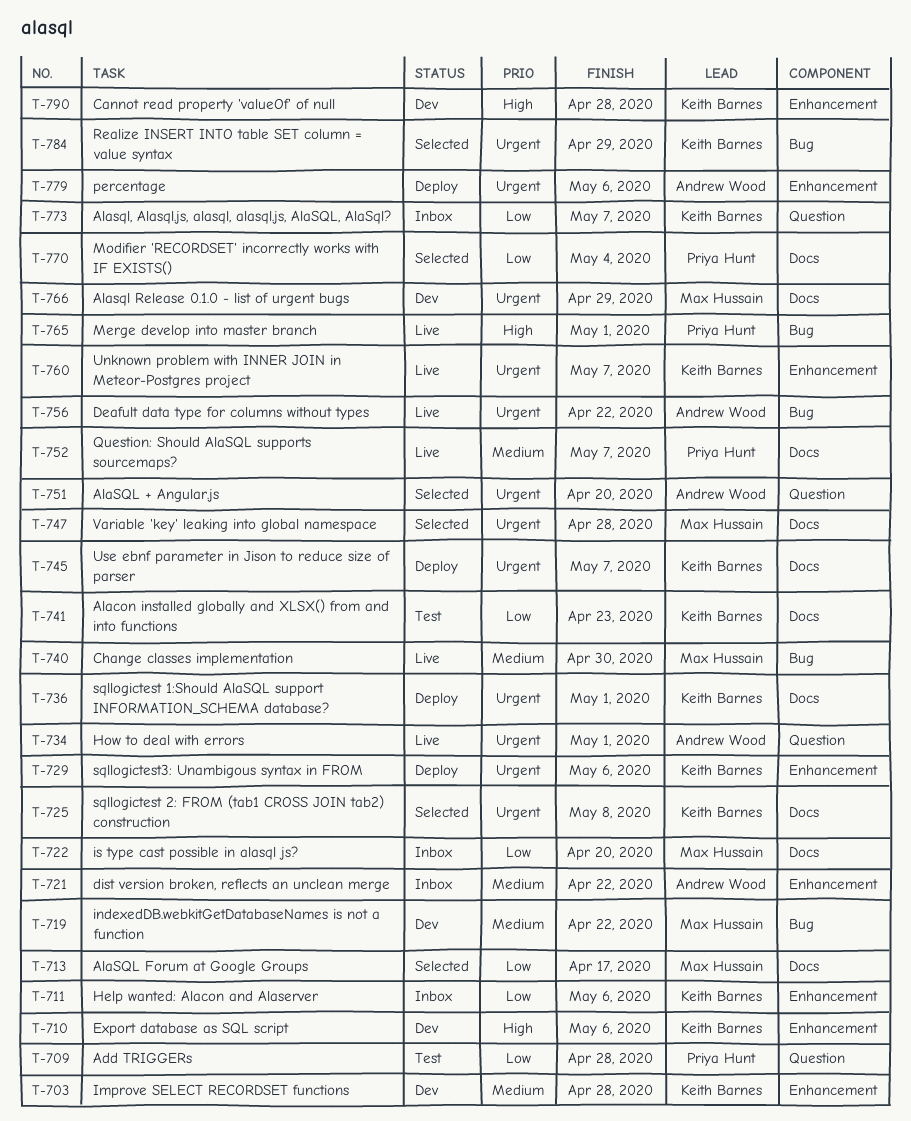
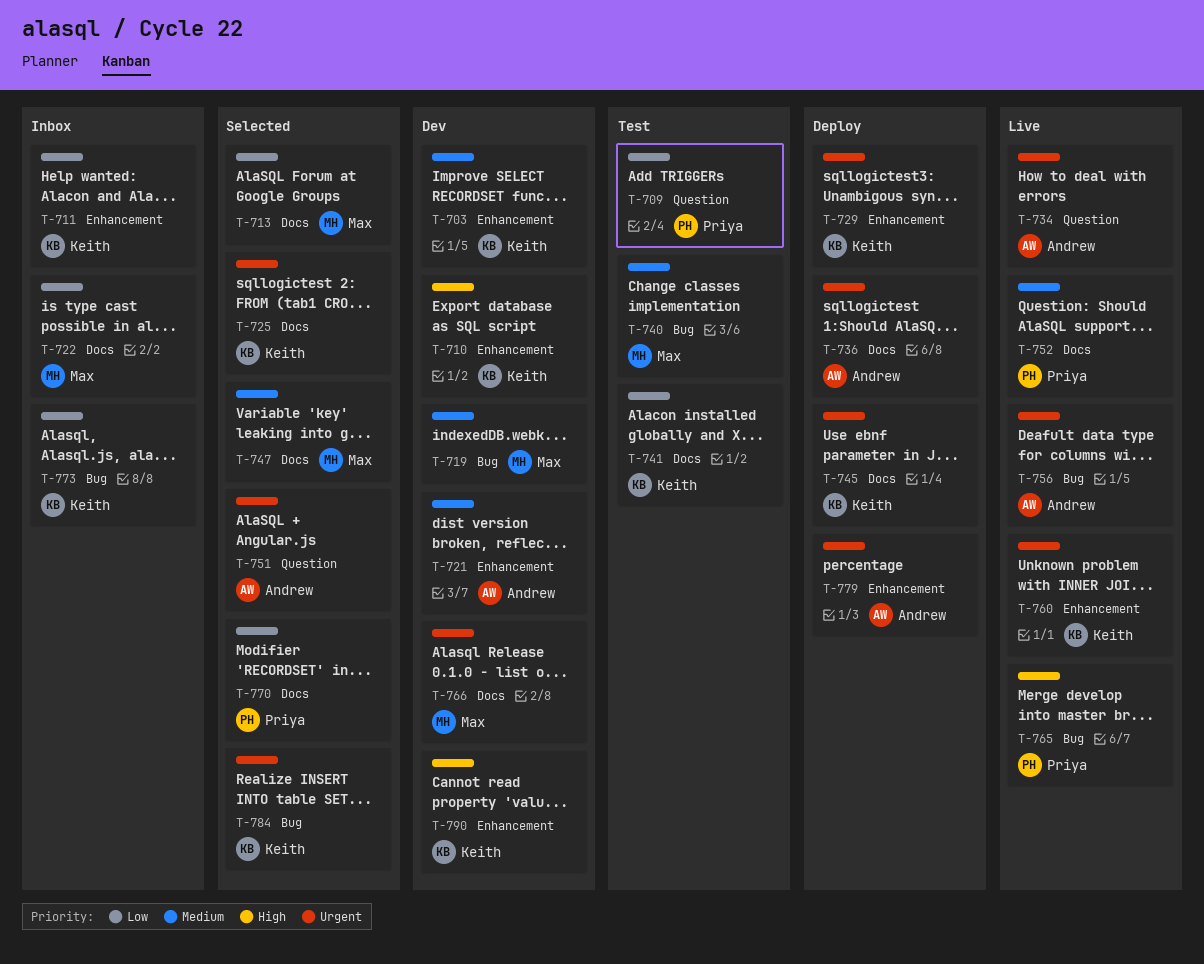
T-721, status: Inbox -> Dev
T-736, owner: Keith Barnes -> Andrew Wood
T-740, status: Live -> Test
T-747, priority: Urgent -> Medium
T-773, label: Question -> Bug

